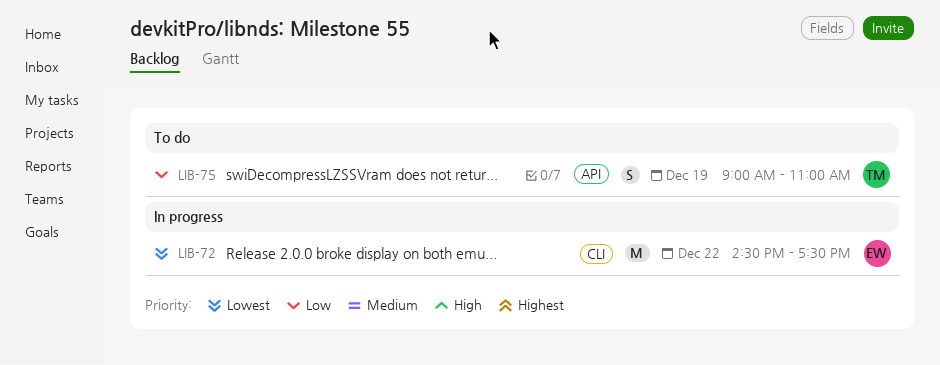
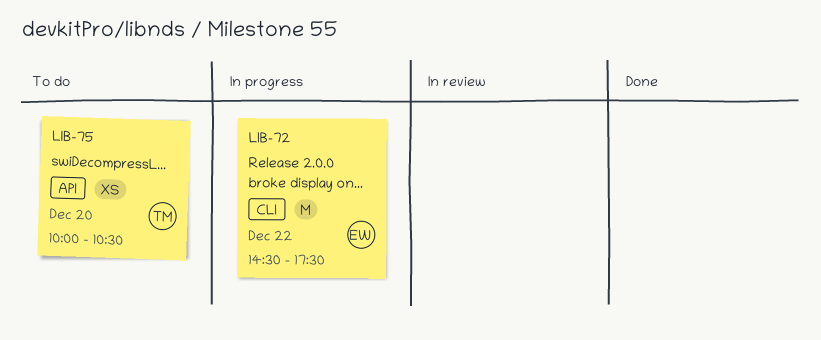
LIB-75, estimate: S -> XS
LIB-75, day: Dec 19 -> Dec 20
LIB-75, begins: 09:00 -> 10:00
LIB-75, ends: 11:00 -> 10:30

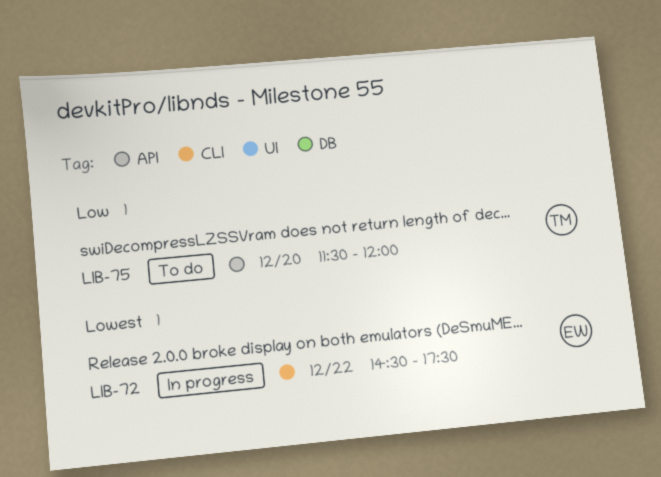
LIB-75, begins: 10:00 -> 11:30
LIB-75, ends: 10:30 -> 12:00

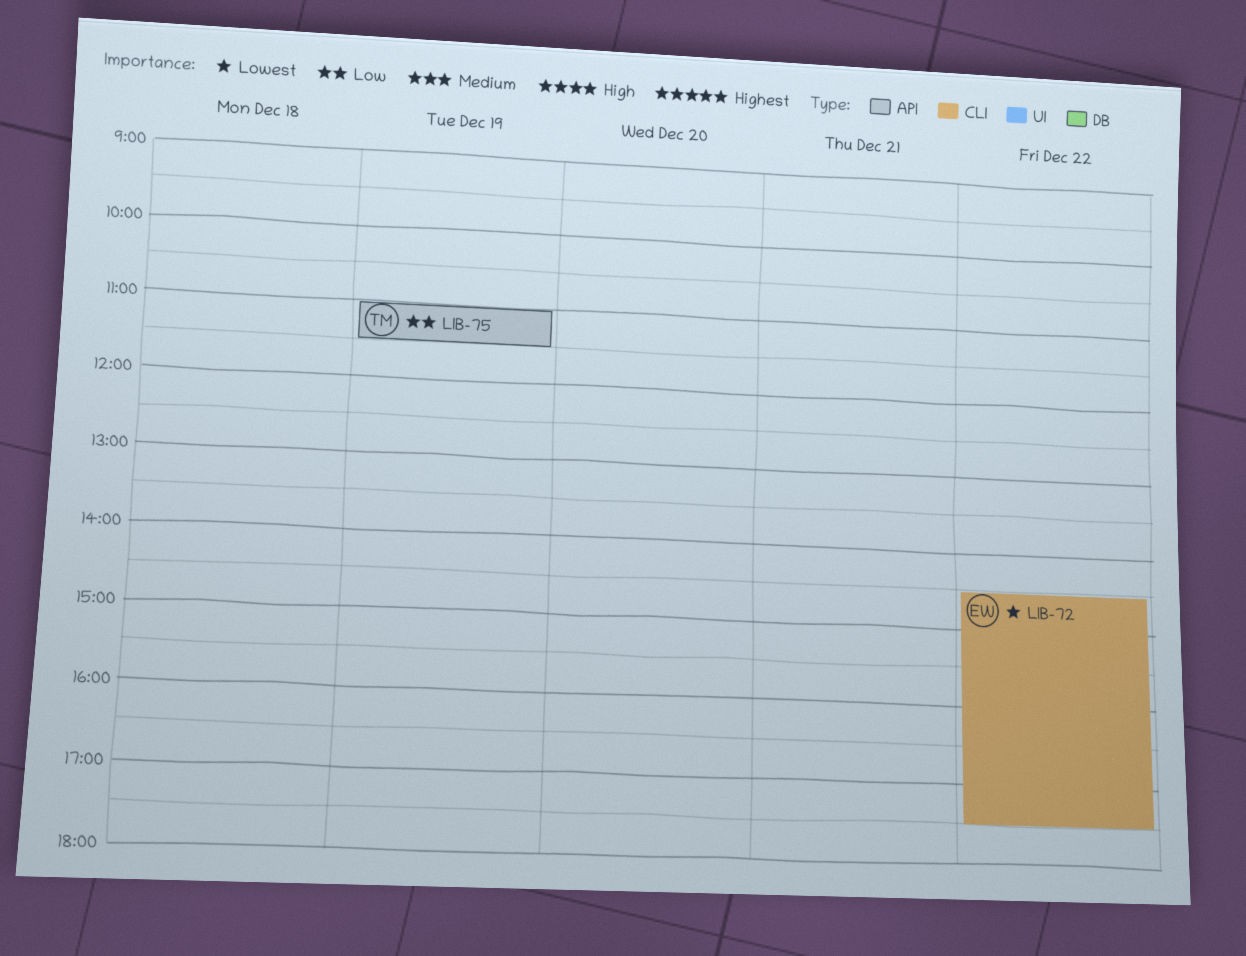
LIB-75, day: Dec 20 -> Dec 19
LIB-75, begins: 11:30 -> 11:00
LIB-75, ends: 12:00 -> 11:30

